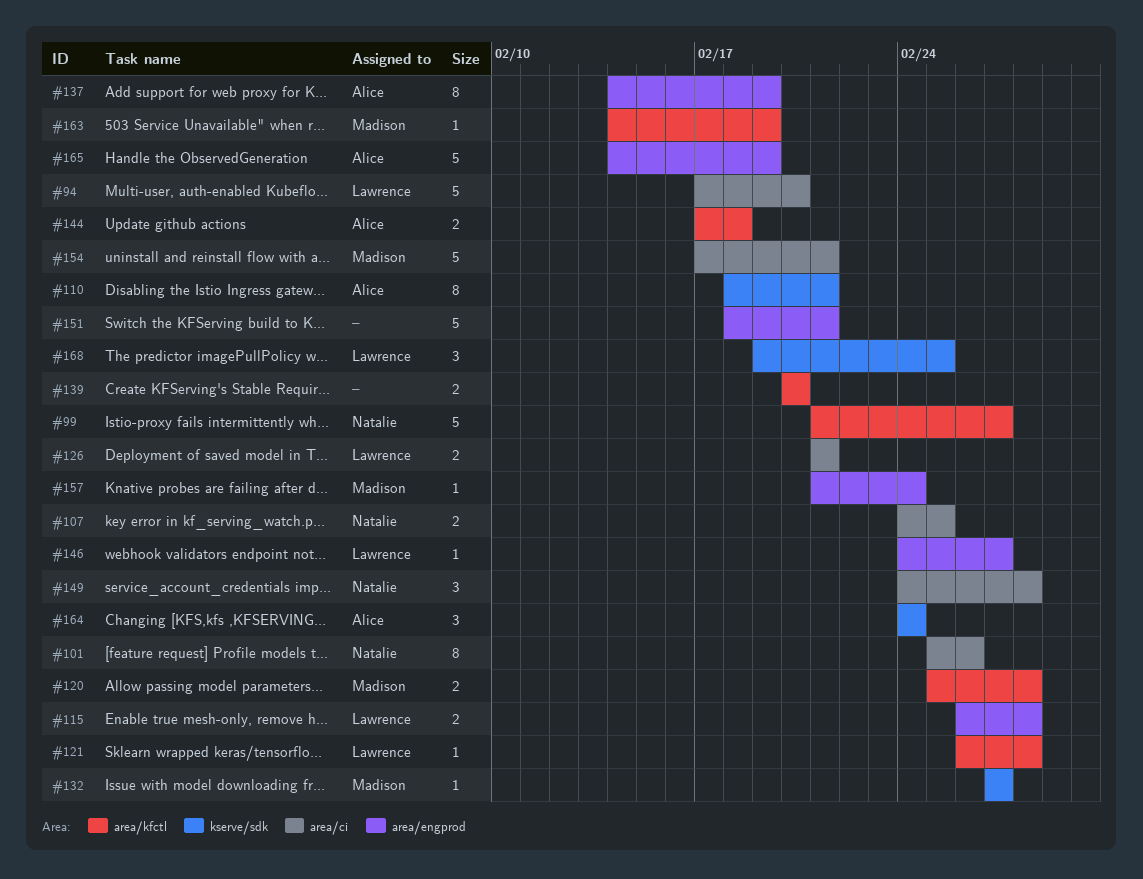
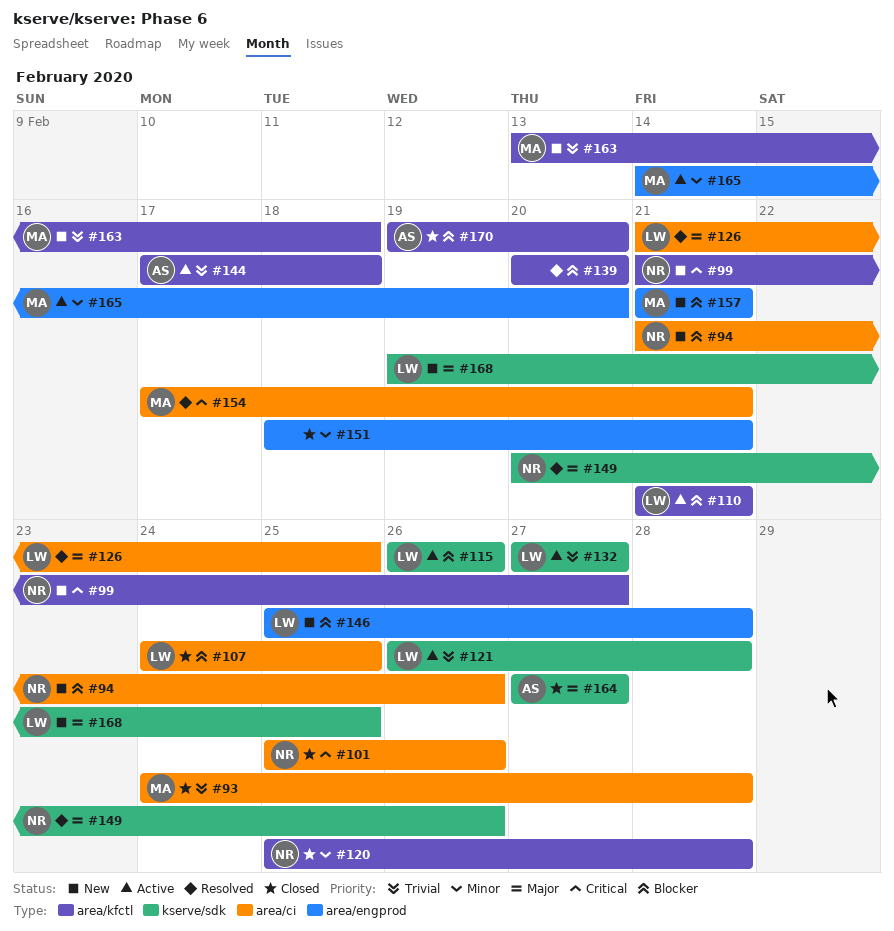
#93: none -> present
#94, owner: Lawrence -> Natalie
#94, start: Feb 17 -> Feb 21
#94, due: Feb 20 -> Feb 26
#107, owner: Natalie -> Lawrence
#110, owner: Alice -> Lawrence
#110, label: kserve/sdk -> area/kfctl
#110, start: Feb 18 -> Feb 21
#115, label: area/engprod -> kserve/sdk
#115, due: Feb 28 -> Feb 26
#120, owner: Madison -> Natalie
#121, label: area/kfctl -> kserve/sdk
#126, due: Feb 21 -> Feb 25
#132, owner: Madison -> Lawrence
#137: present -> none
#146, start: Feb 24 -> Feb 25
#146, due: Feb 27 -> Feb 28
#149, label: area/ci -> kserve/sdk
#149, start: Feb 24 -> Feb 20
#149, due: Feb 28 -> Feb 26
#157, due: Feb 24 -> Feb 21
#163, start: Feb 14 -> Feb 13
#163, due: Feb 19 -> Feb 18
#164, start: Feb 24 -> Feb 27
#164, due: Feb 24 -> Feb 27
#165, owner: Alice -> Madison
#165, due: Feb 19 -> Feb 20
#170: none -> present

